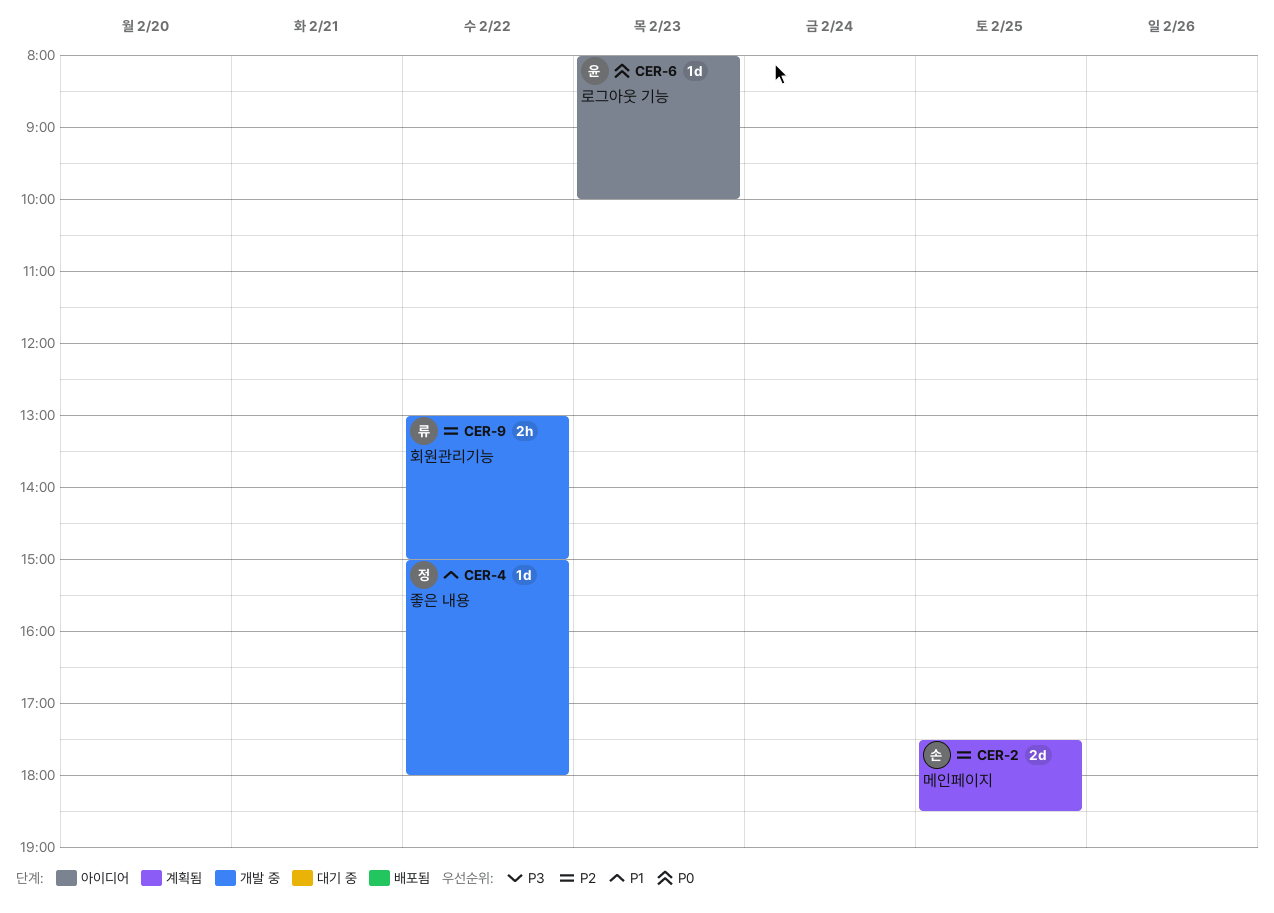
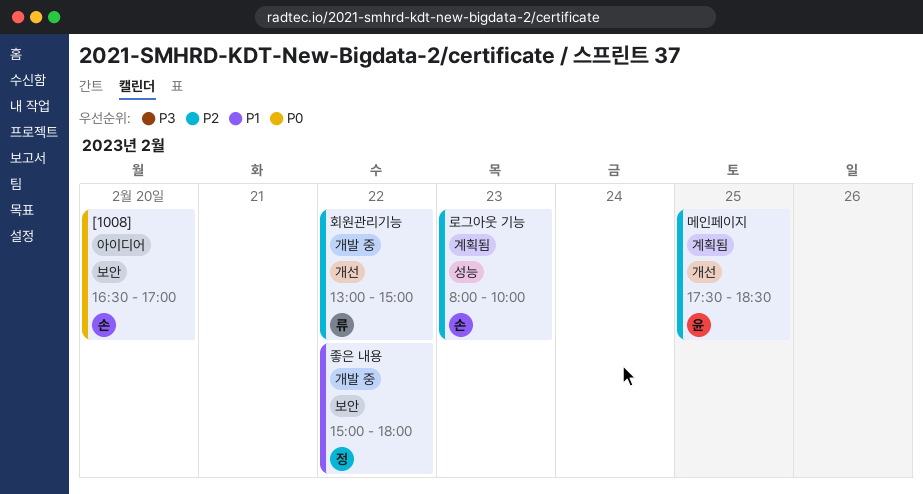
[1008]: none -> present
로그아웃 기능, status: 아이디어 -> 계획됨
로그아웃 기능, owner: 윤 -> 손
로그아웃 기능, priority: P0 -> P2
메인페이지, owner: 손 -> 윤

